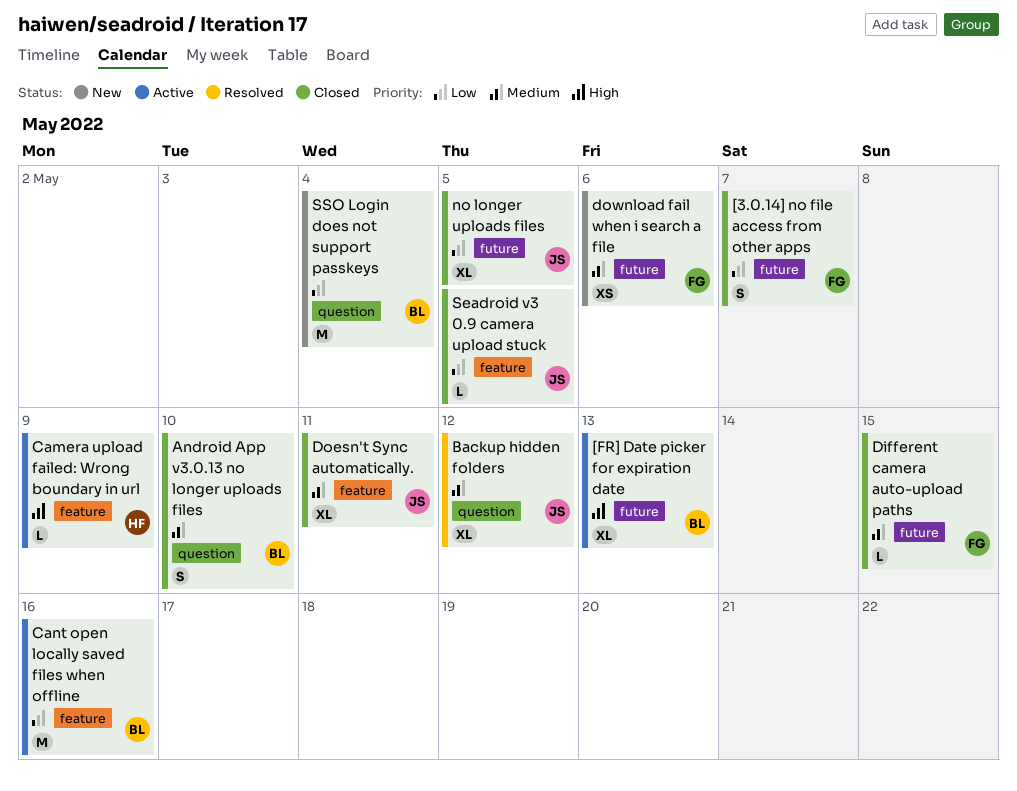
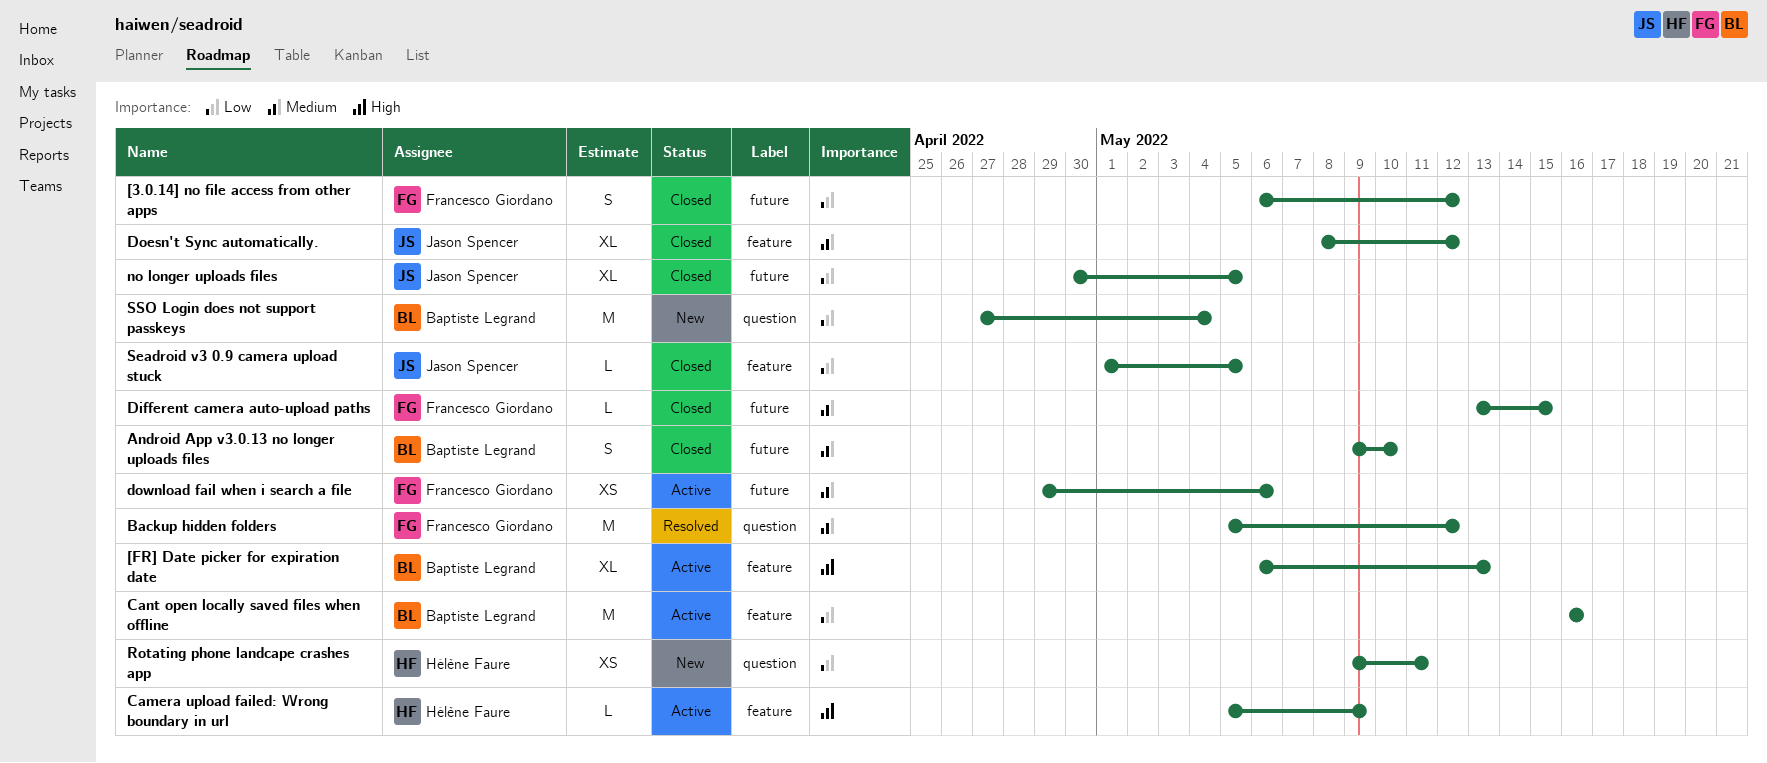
[3.0.14] no file access from other apps, due: May 7 -> May 12
[FR] Date picker for expiration date, label: future -> feature
Android App v3.0.13 no longer uploads files, label: question -> future
Backup hidden folders, owner: Jason Spencer -> Francesco Giordano
Backup hidden folders, estimate: XL -> M
Doesn't Sync automatically., due: May 11 -> May 12
download fail when i search a file, status: New -> Active
Rotating phone landcape crashes app: none -> present

